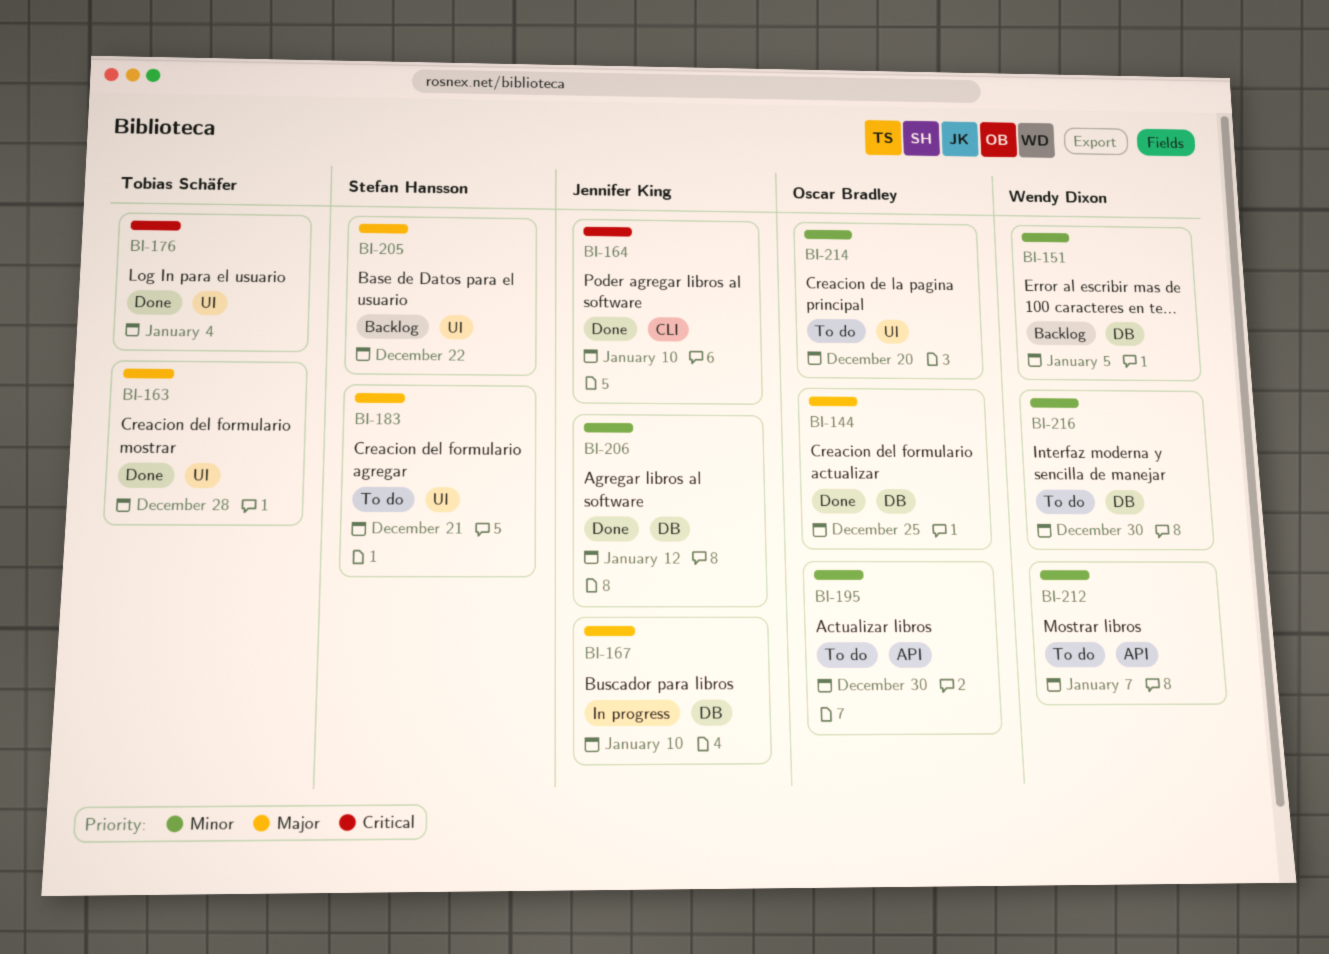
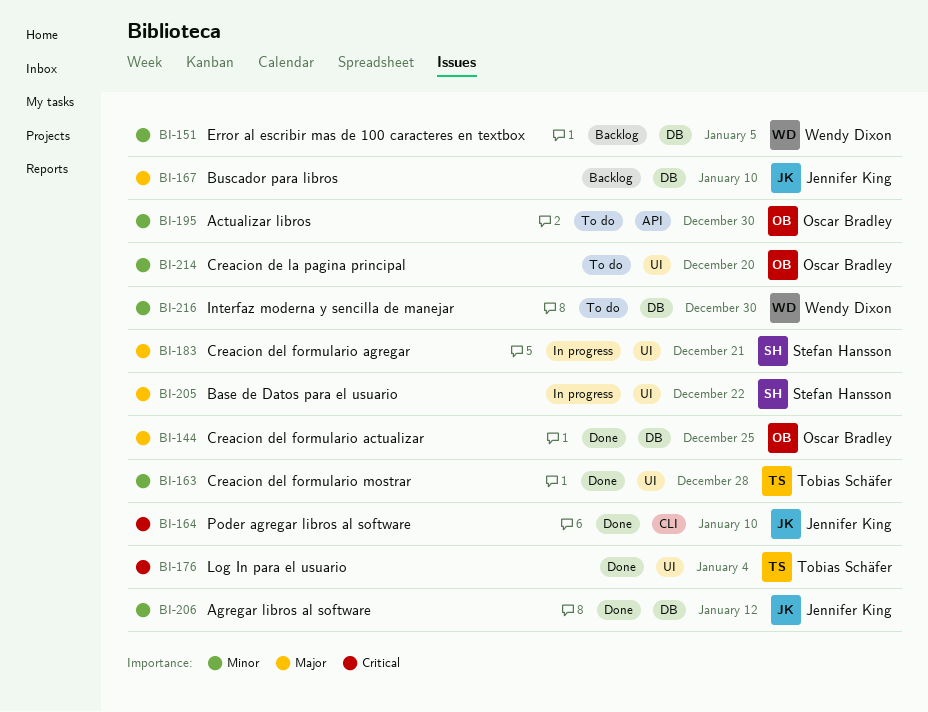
BI-163, priority: Major -> Minor
BI-167, status: In progress -> Backlog
BI-183, status: To do -> In progress
BI-205, status: Backlog -> In progress
BI-212: present -> none

